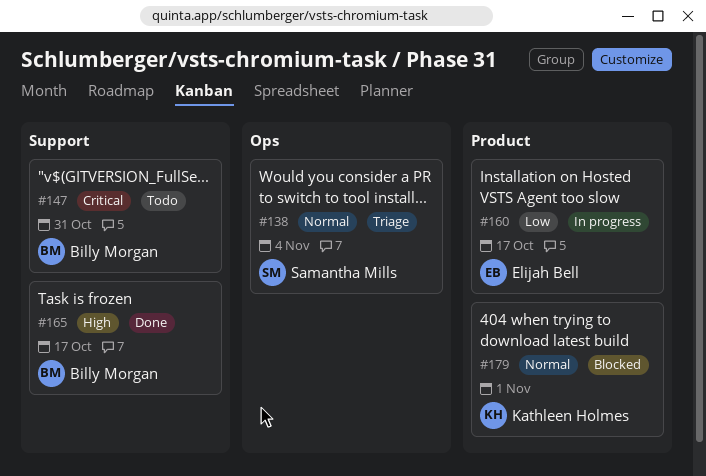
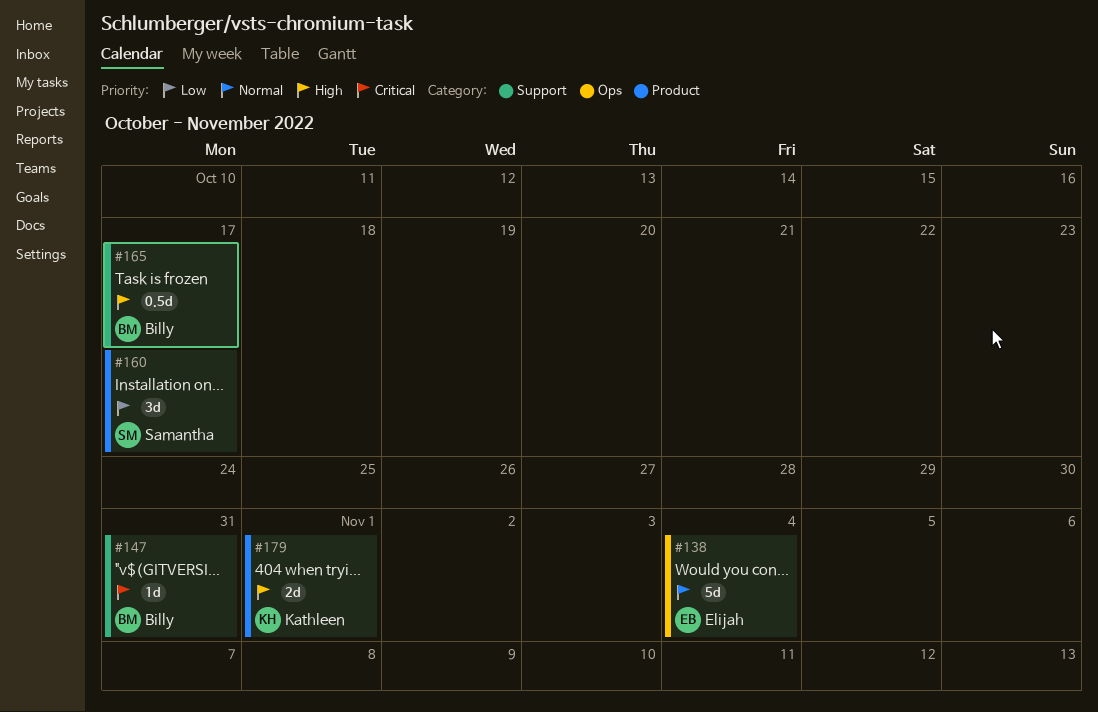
#138, owner: Samantha Mills -> Elijah Bell
#160, owner: Elijah Bell -> Samantha Mills
#179, priority: Normal -> High

